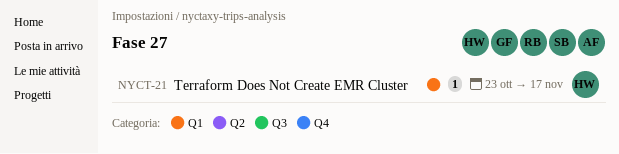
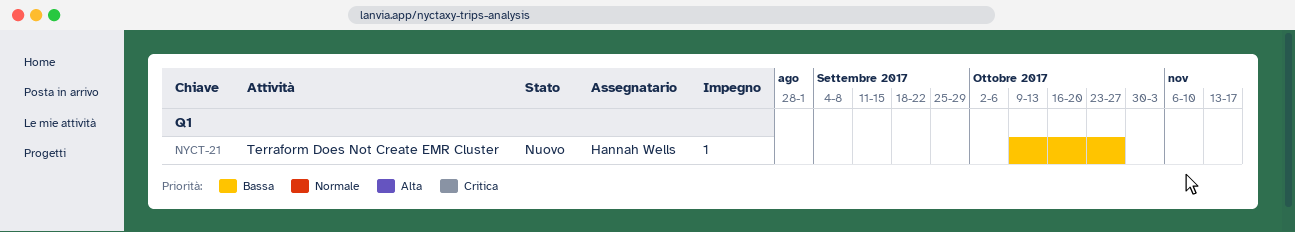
NYCT-21, start: Oct 23 -> Oct 9
NYCT-21, due: Nov 17 -> Oct 27

